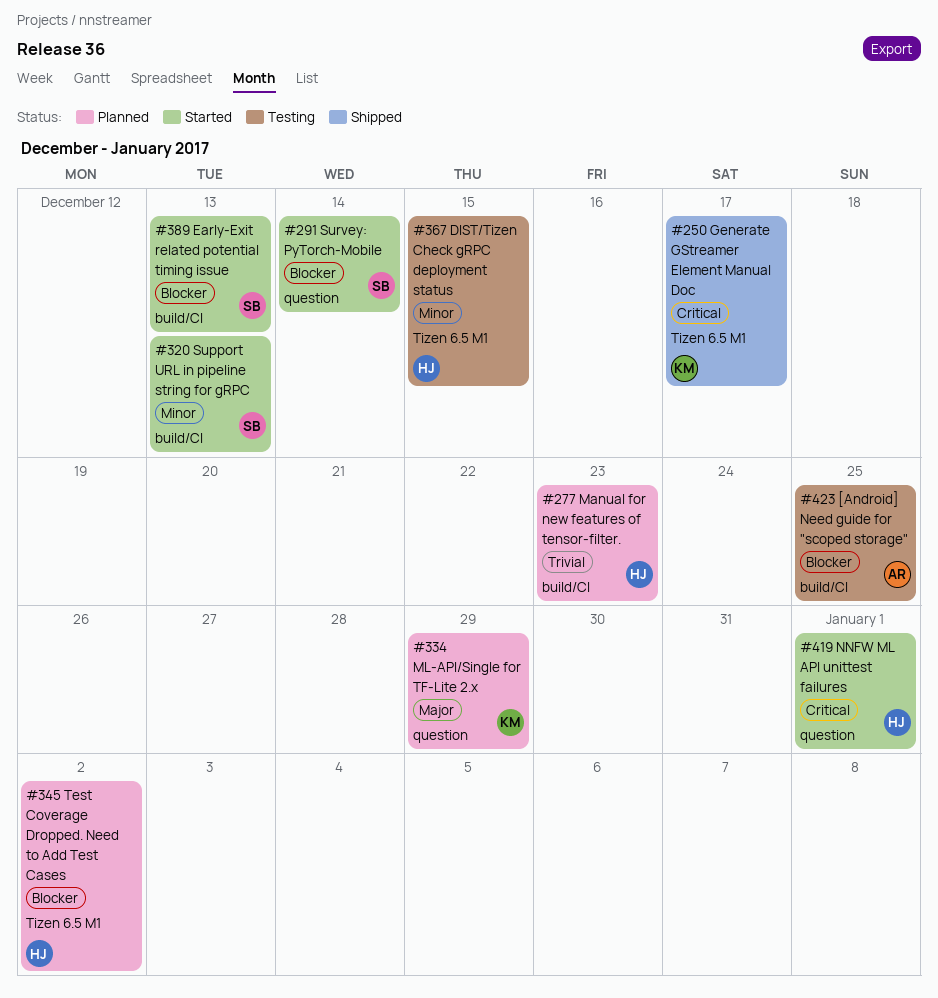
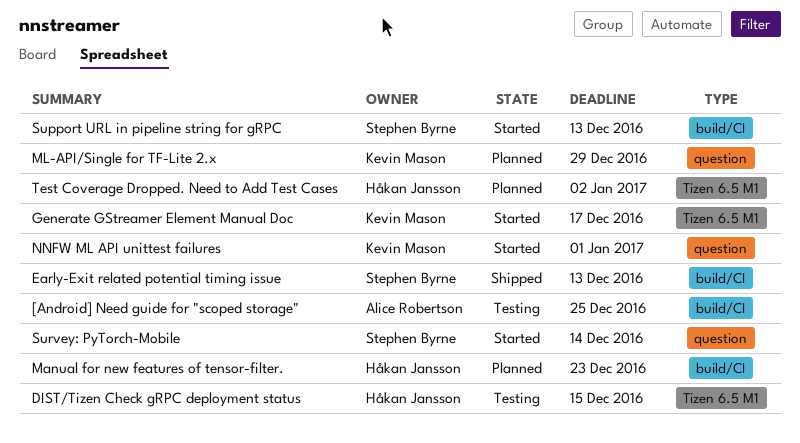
Early-Exit related potential timing issue, status: Started -> Shipped
Generate GStreamer Element Manual Doc, status: Shipped -> Started
NNFW ML API unittest failures, owner: Håkan Jansson -> Kevin Mason

